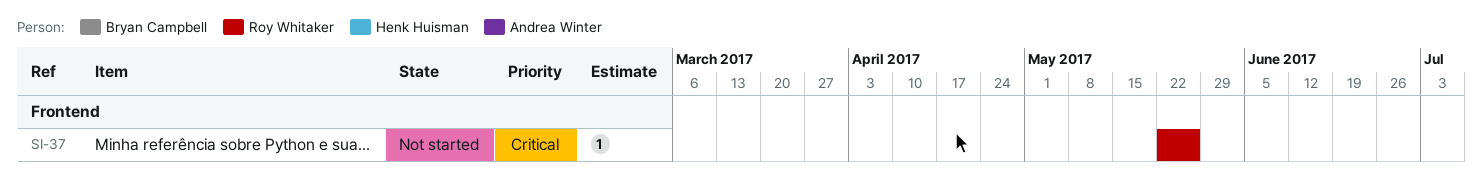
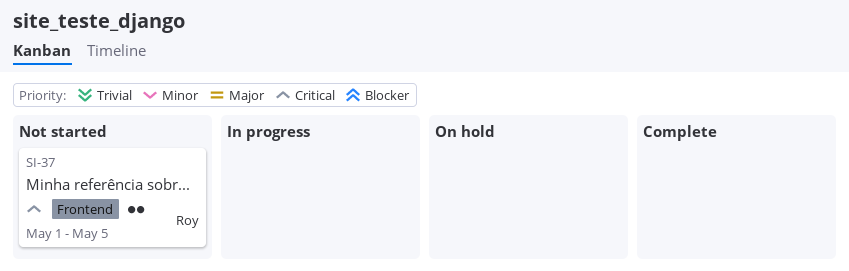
SI-37, estimate: 1 -> 2
SI-37, start: May 22 -> May 1
SI-37, due: May 26 -> May 5

